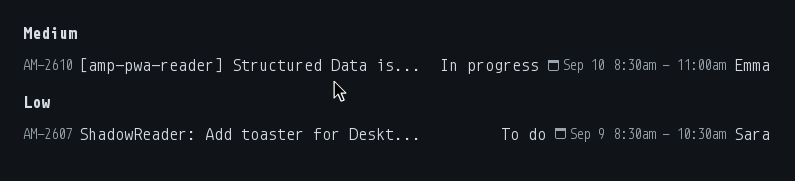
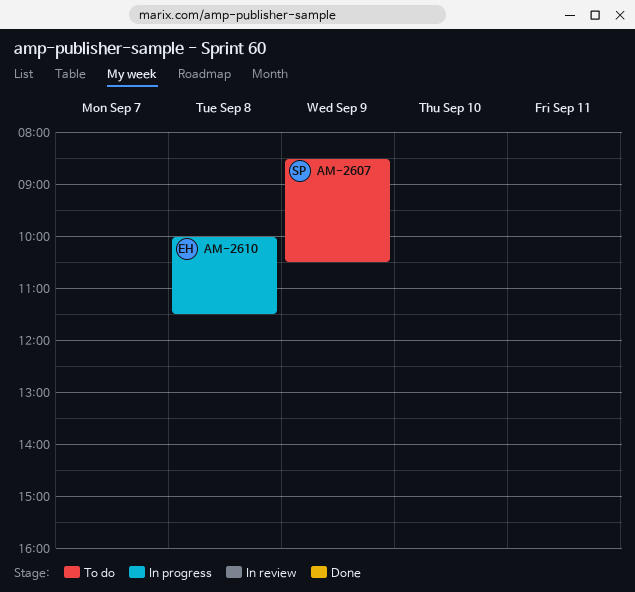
AM-2610, day: Sep 10 -> Sep 8
AM-2610, begins: 08:30 -> 10:00
AM-2610, ends: 11:00 -> 11:30

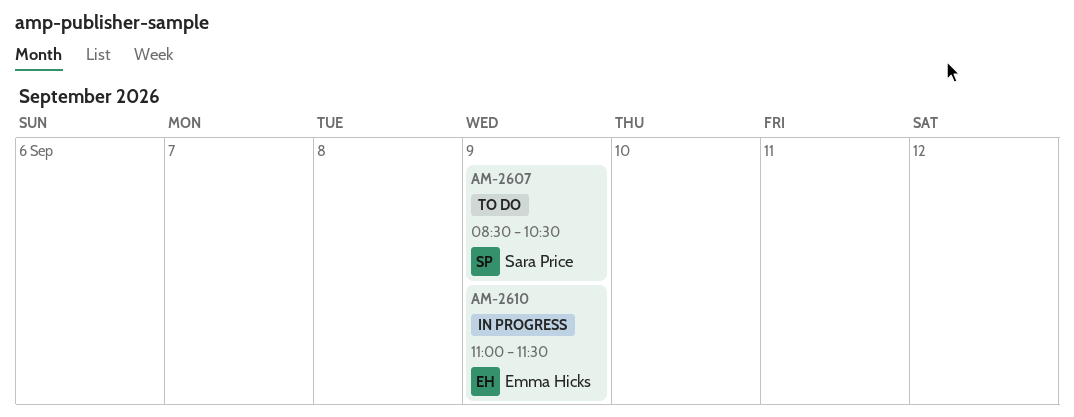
AM-2610, day: Sep 8 -> Sep 9
AM-2610, begins: 10:00 -> 11:00

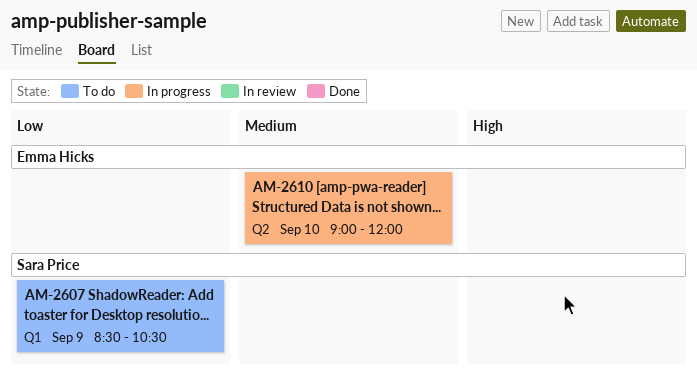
AM-2610, day: Sep 9 -> Sep 10
AM-2610, begins: 11:00 -> 09:00
AM-2610, ends: 11:30 -> 12:00

